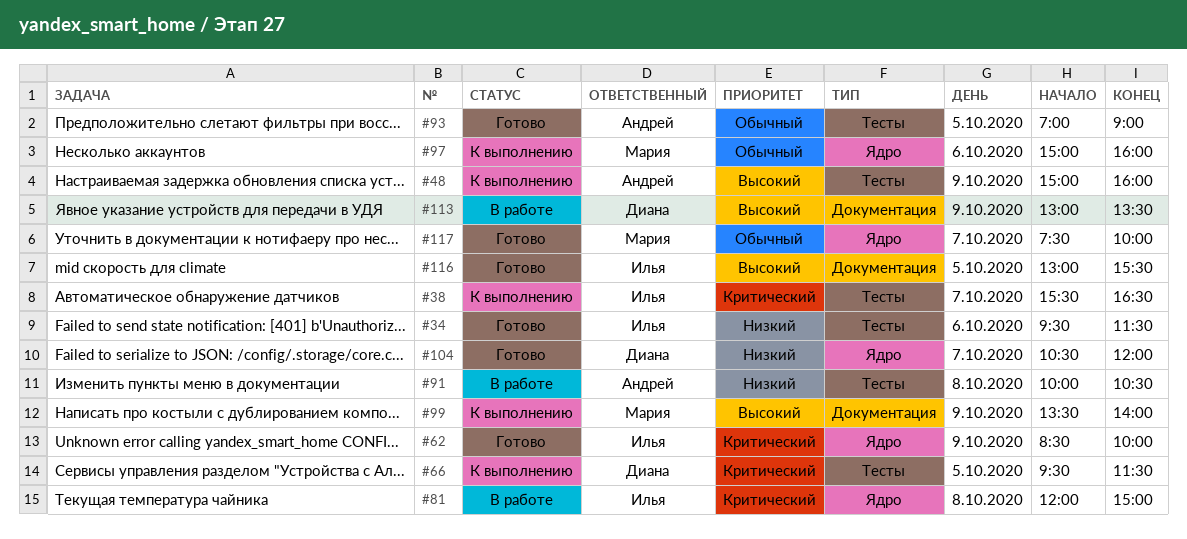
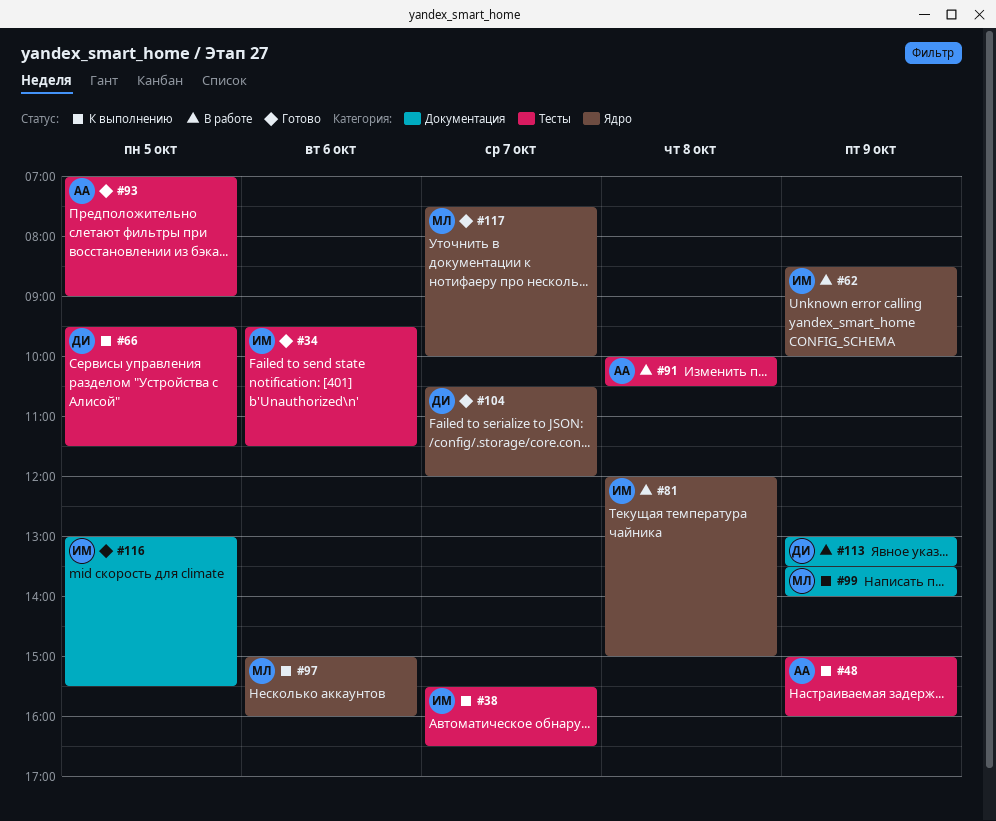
#62, status: Готово -> В работе

